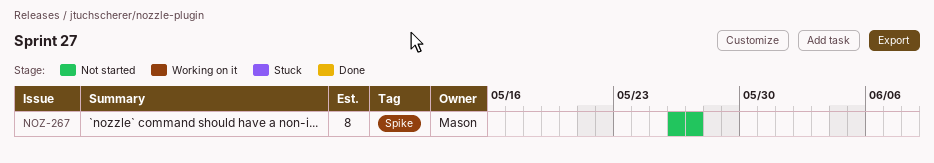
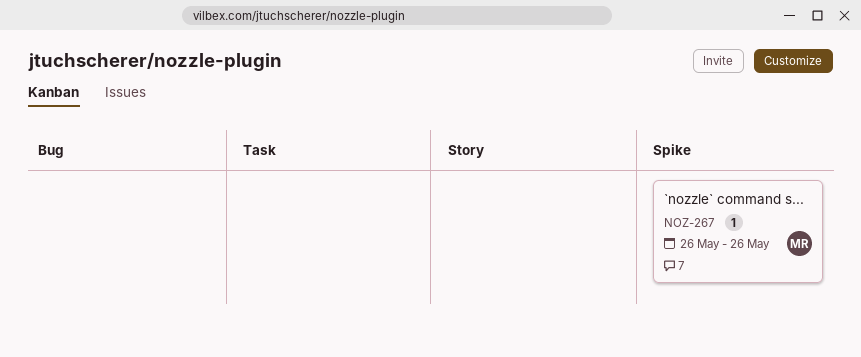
NOZ-267, estimate: 8 -> 1
NOZ-267, due: May 27 -> May 26

